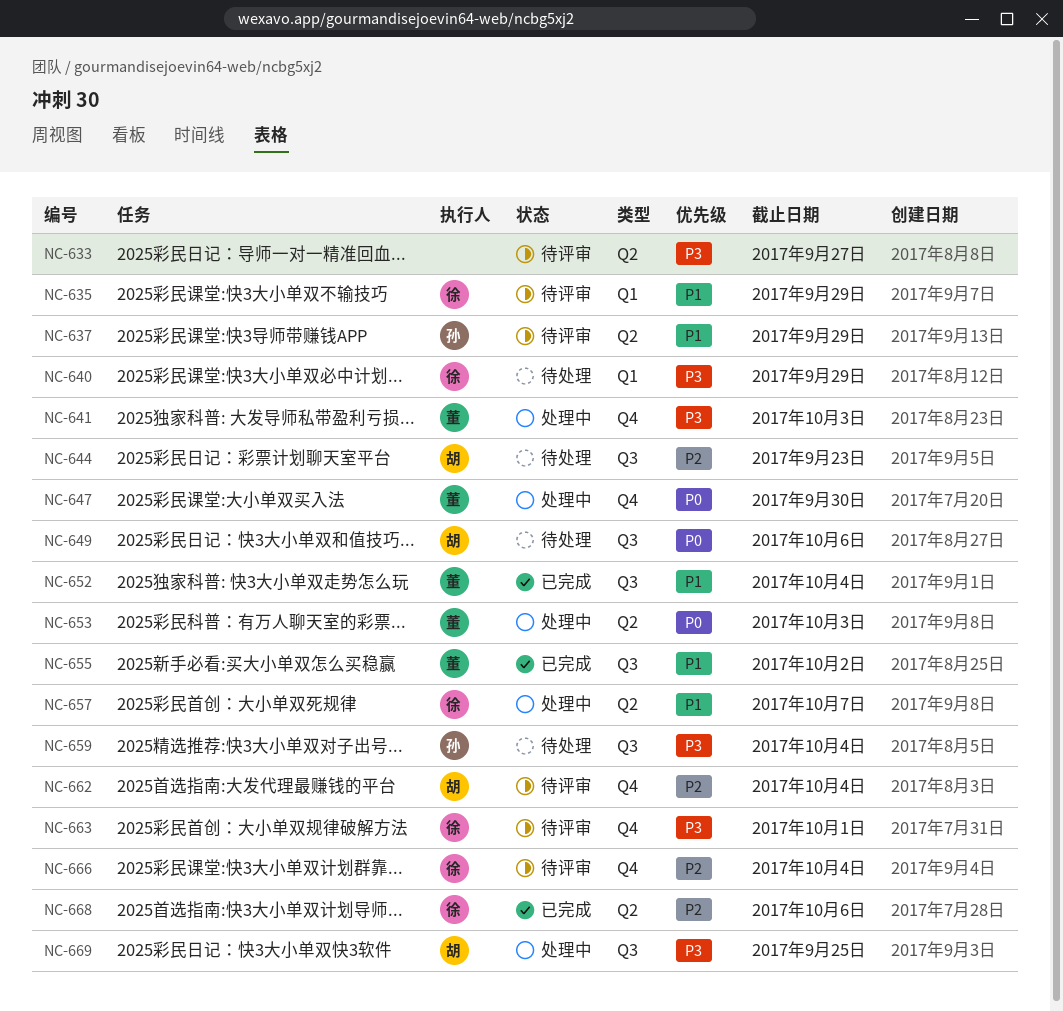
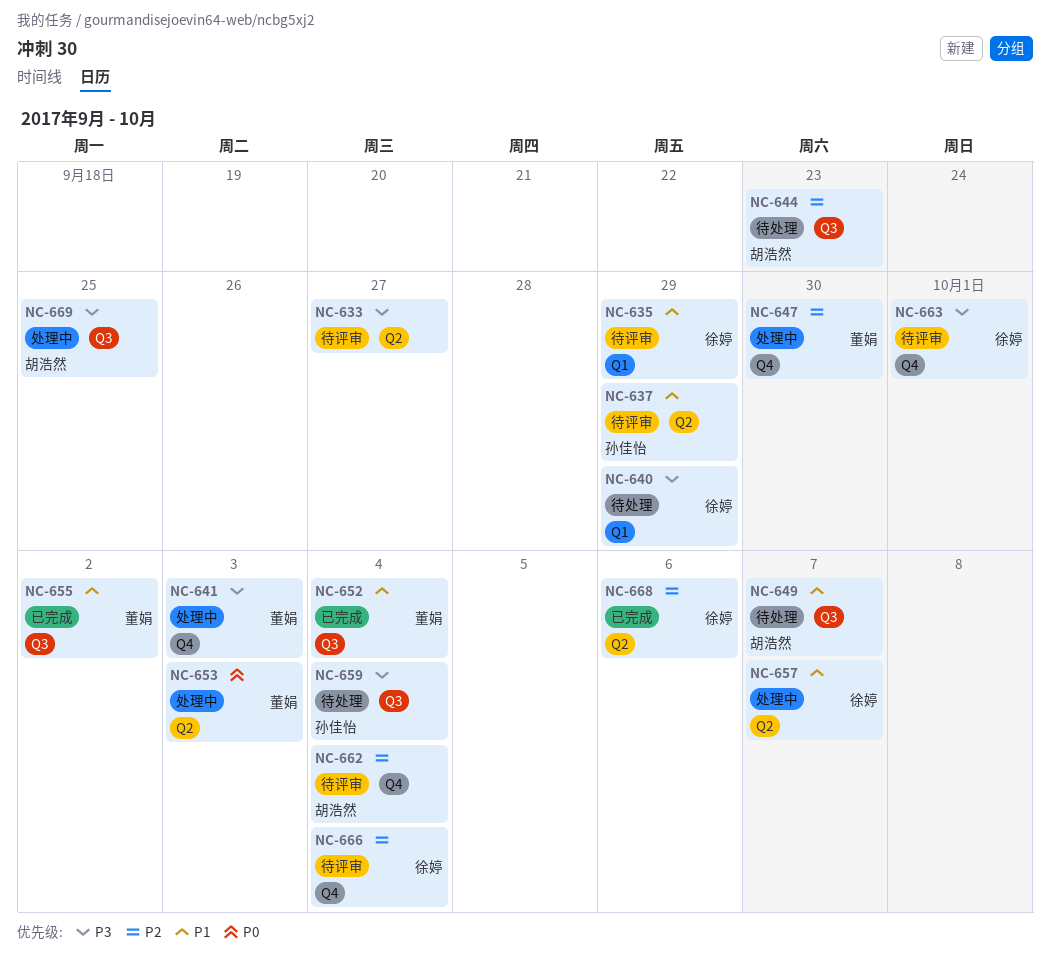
NC-647, priority: P0 -> P2
NC-649, priority: P0 -> P1
NC-649, due: Oct 6 -> Oct 7

